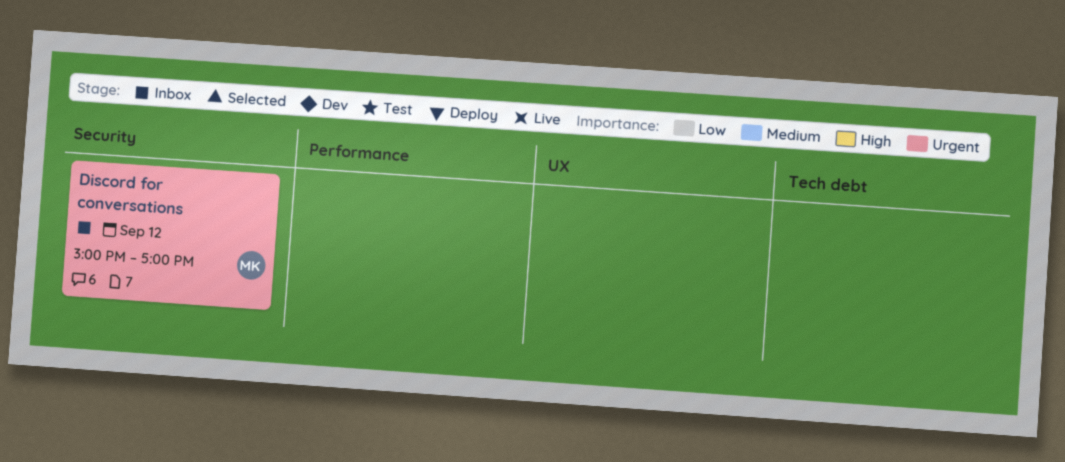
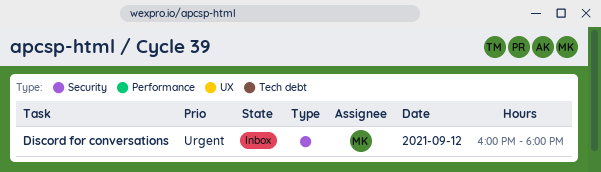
Discord for conversations, begins: 15:00 -> 16:00
Discord for conversations, ends: 17:00 -> 18:00

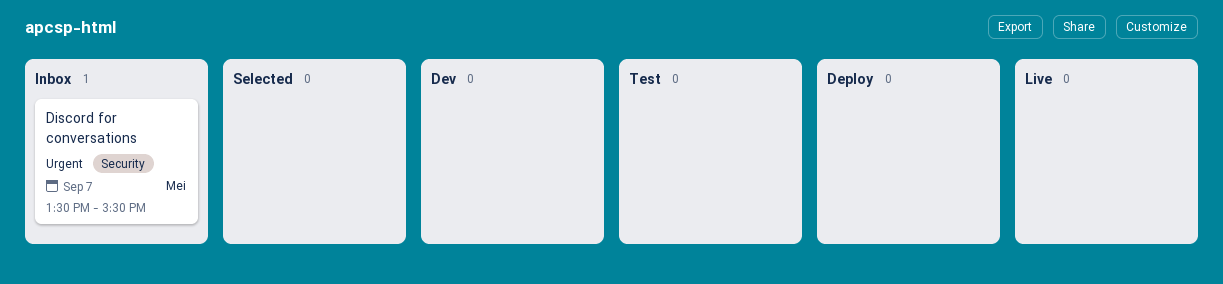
Discord for conversations, day: Sep 12 -> Sep 7
Discord for conversations, begins: 16:00 -> 13:30
Discord for conversations, ends: 18:00 -> 15:30

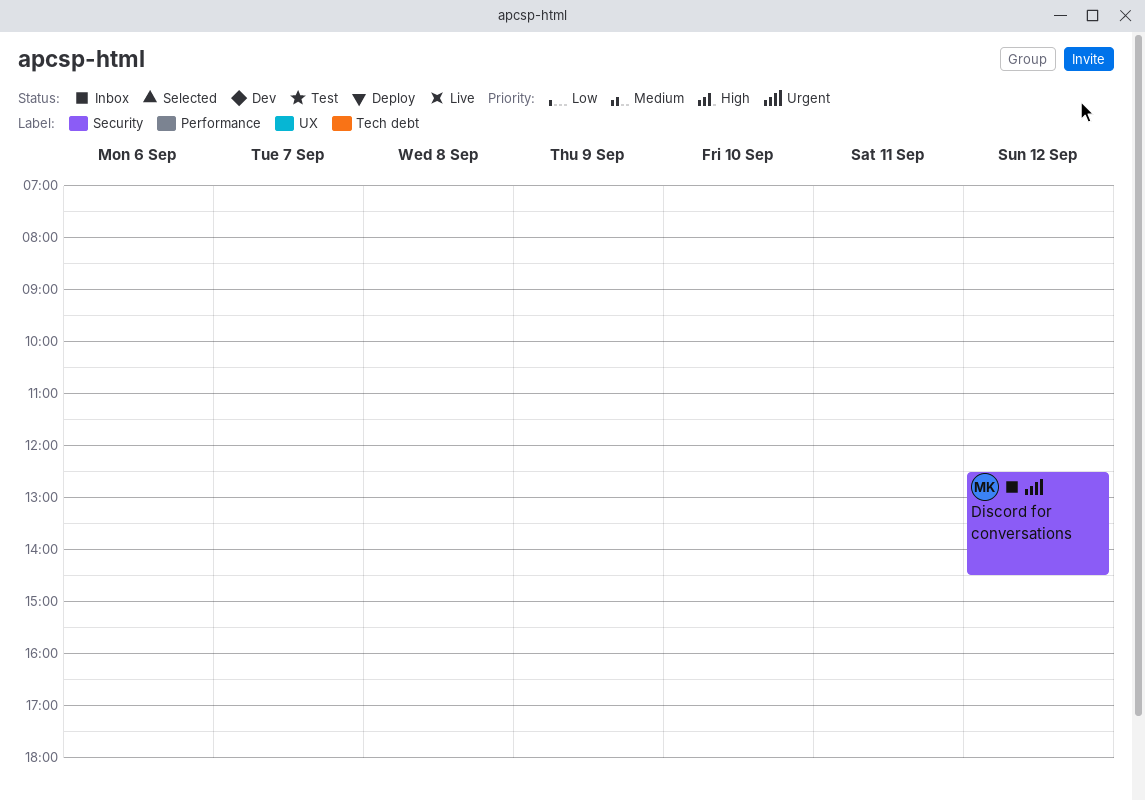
Discord for conversations, day: Sep 7 -> Sep 12
Discord for conversations, begins: 13:30 -> 12:30
Discord for conversations, ends: 15:30 -> 14:30

